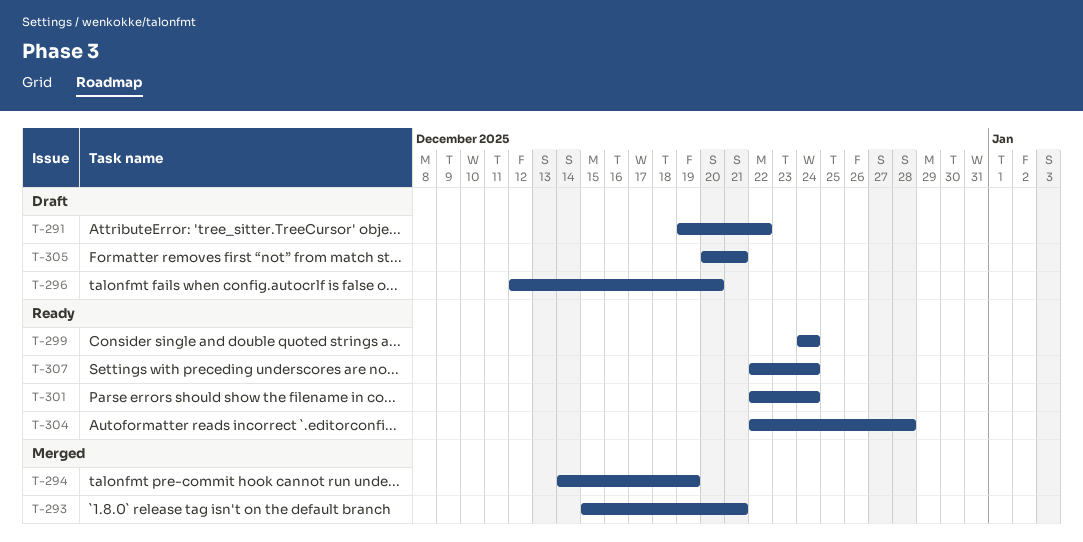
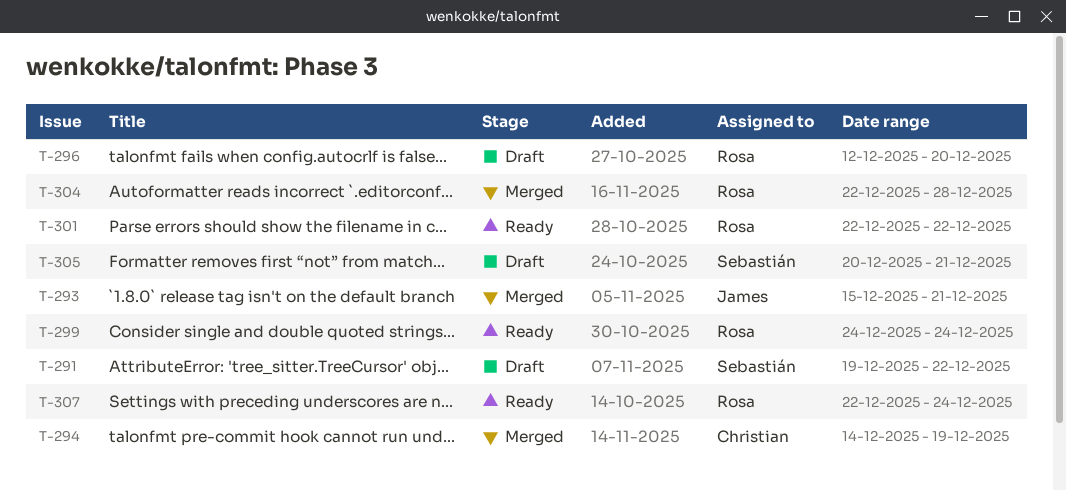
T-301, due: Dec 24 -> Dec 22
T-304, status: Ready -> Merged

